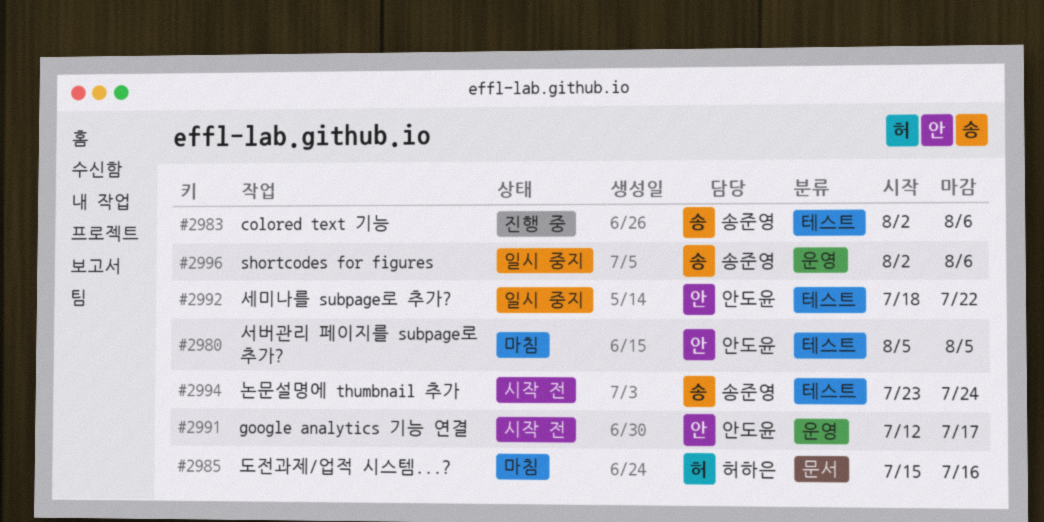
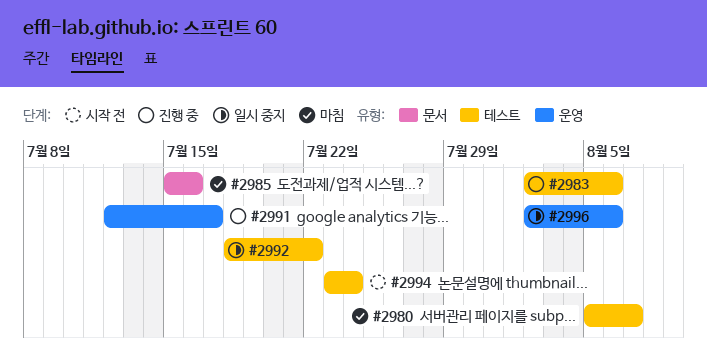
#2980, due: Aug 5 -> Aug 7
#2991, status: 시작 전 -> 진행 중

